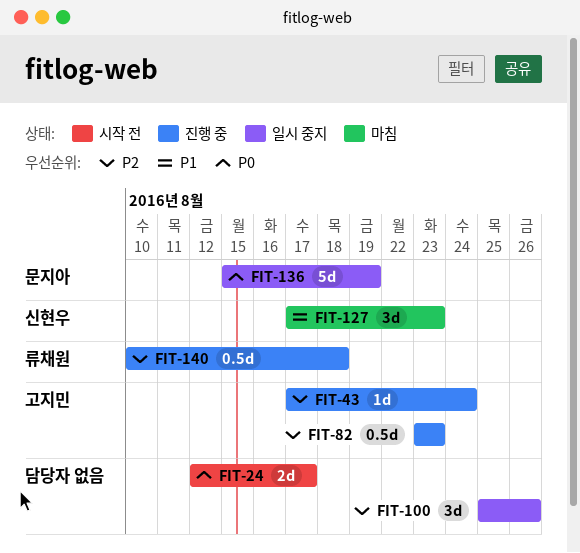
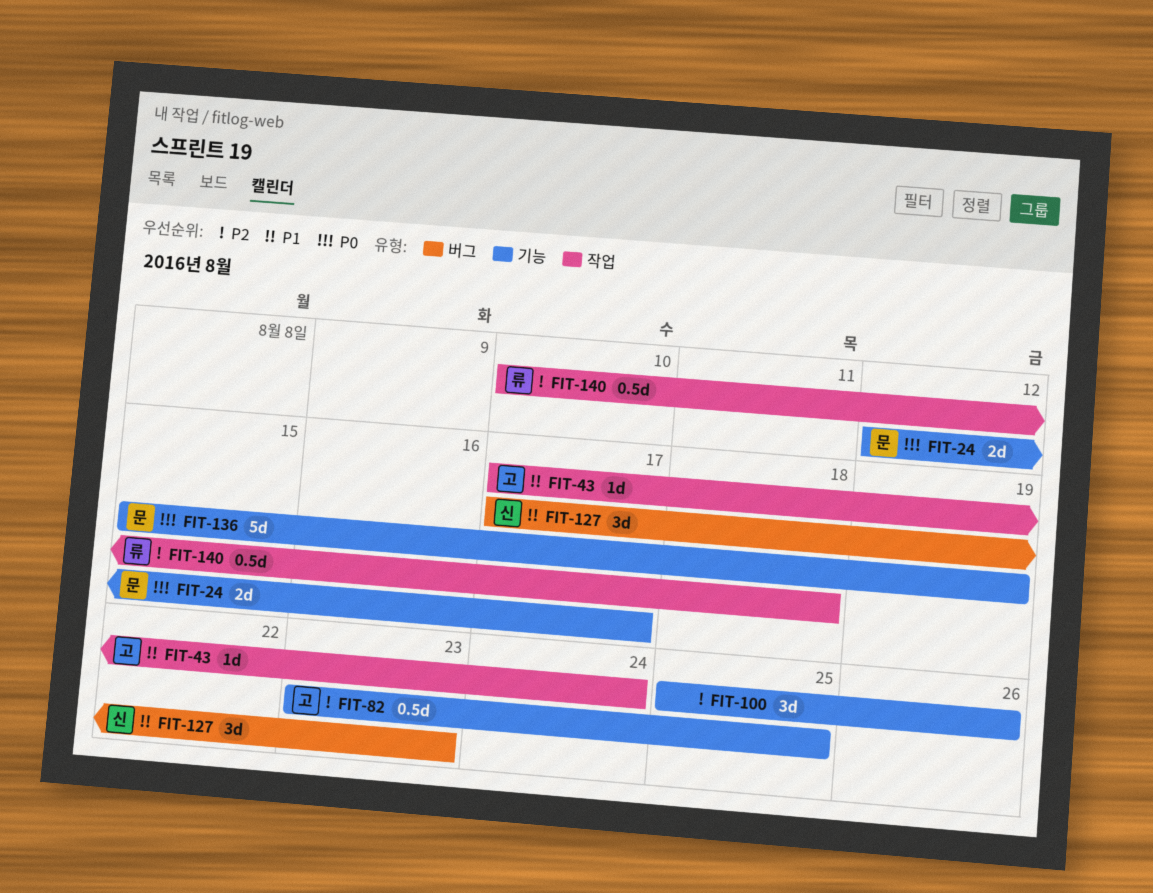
FIT-24, owner: none -> 문지아
FIT-43, priority: P2 -> P1
FIT-82, due: Aug 23 -> Aug 25

